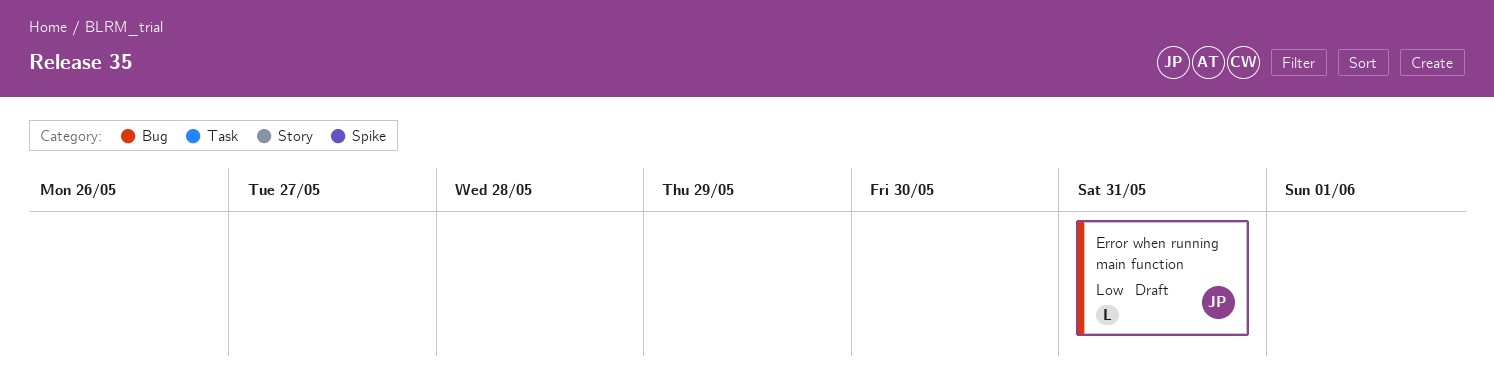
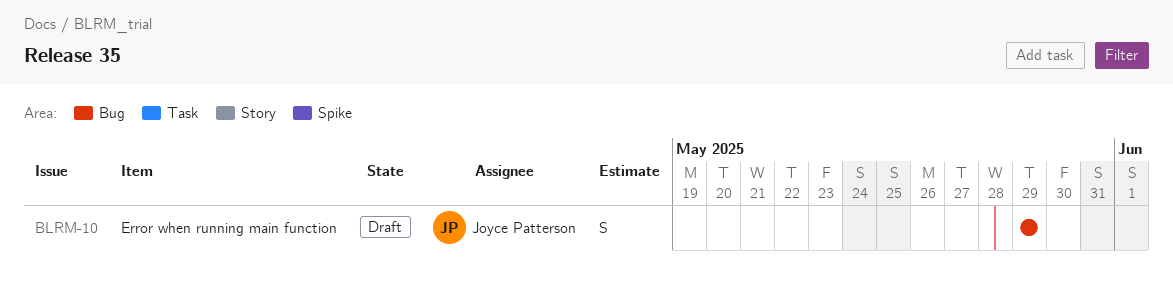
Error when running main function, estimate: L -> S
Error when running main function, due: May 31 -> May 29

